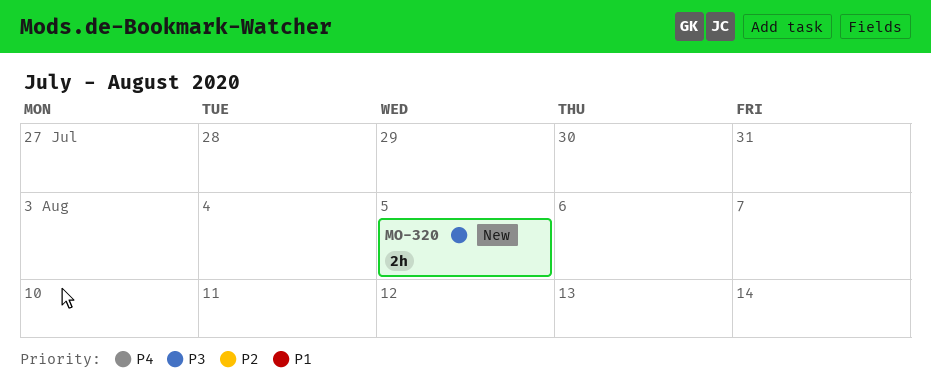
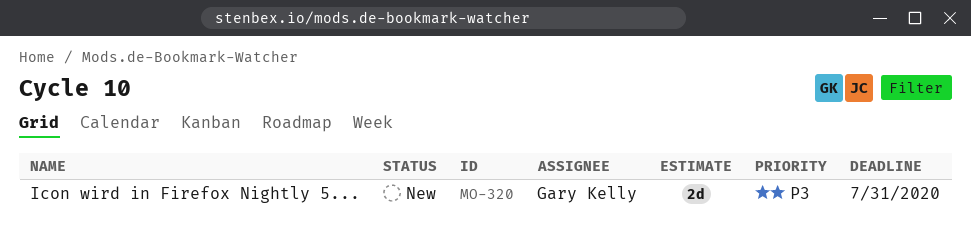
MO-320, estimate: 2h -> 2d
MO-320, due: Aug 5 -> Jul 31

